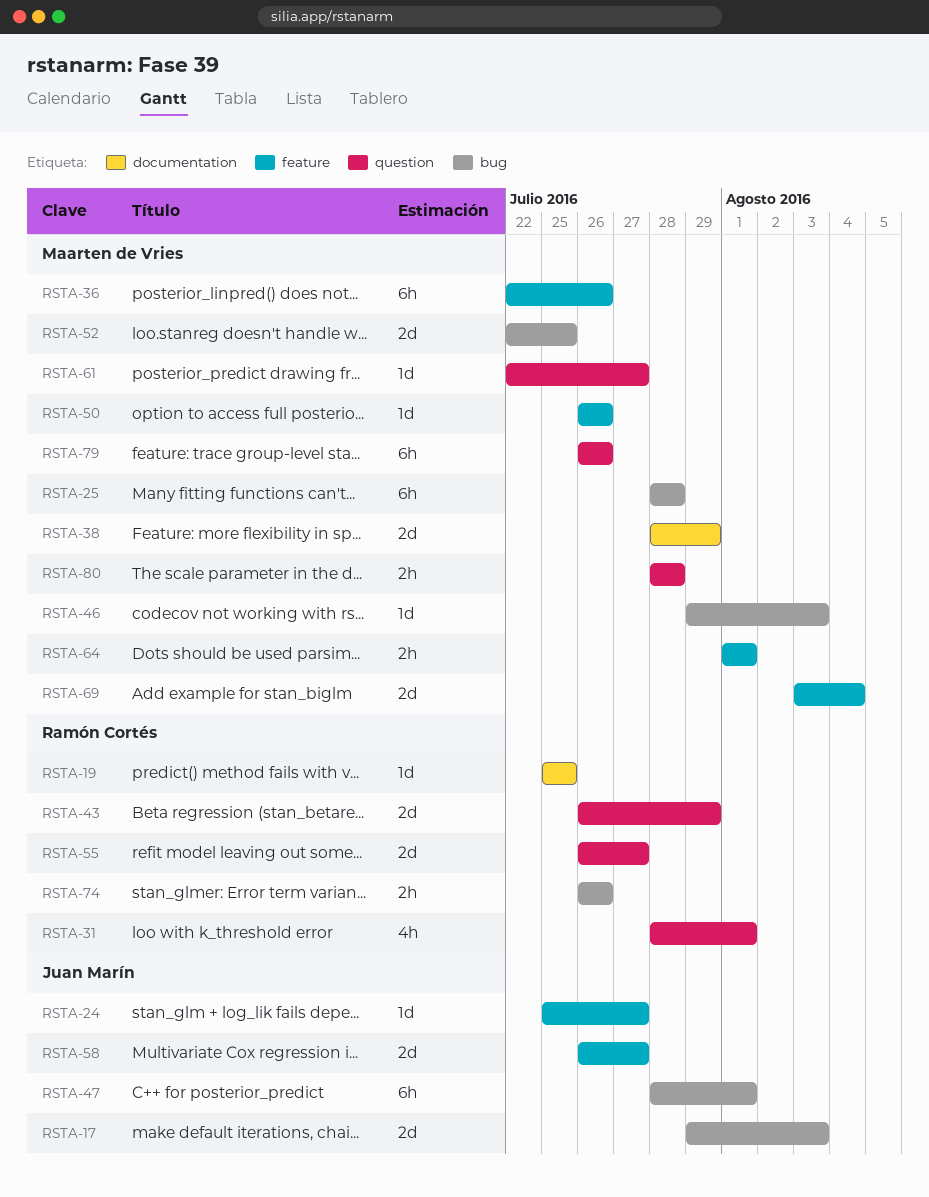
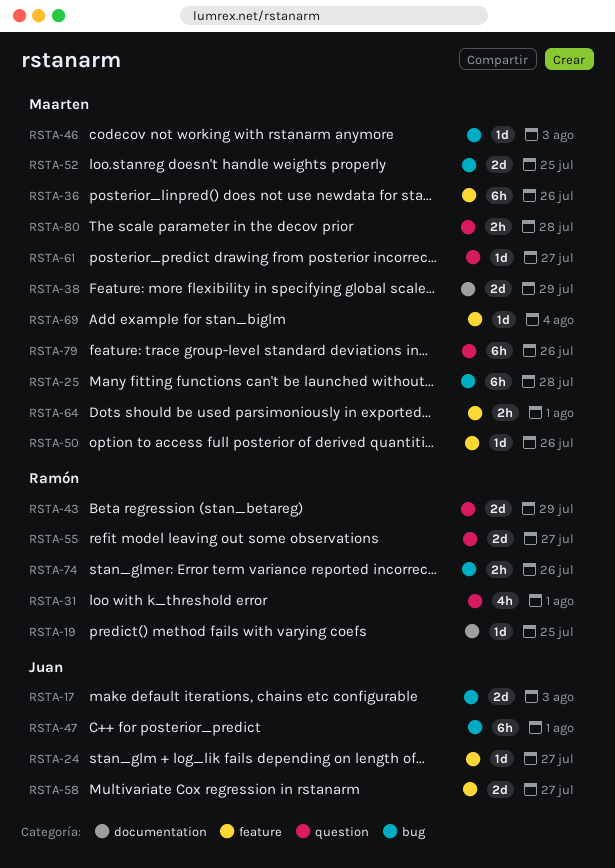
RSTA-69, estimate: 2d -> 1d

